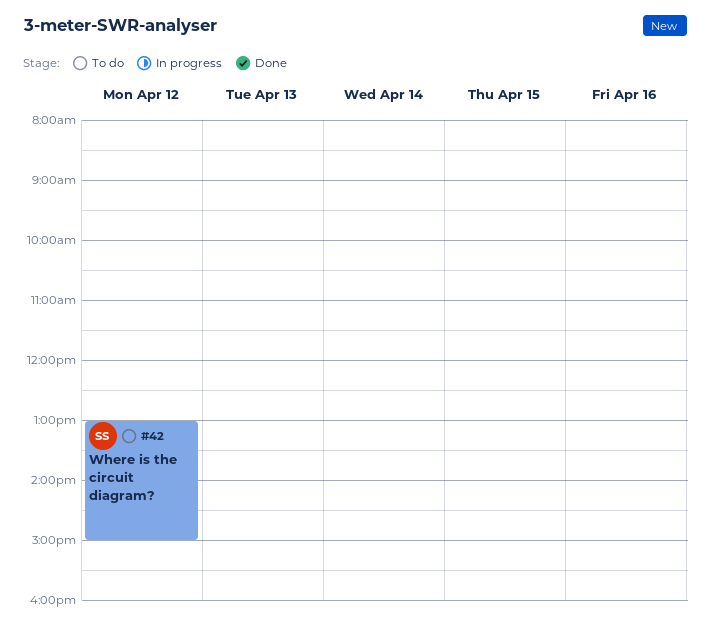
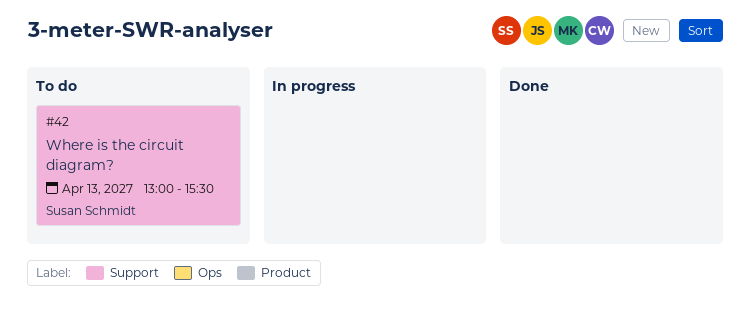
#42, day: Apr 12 -> Apr 13
#42, ends: 15:00 -> 15:30

